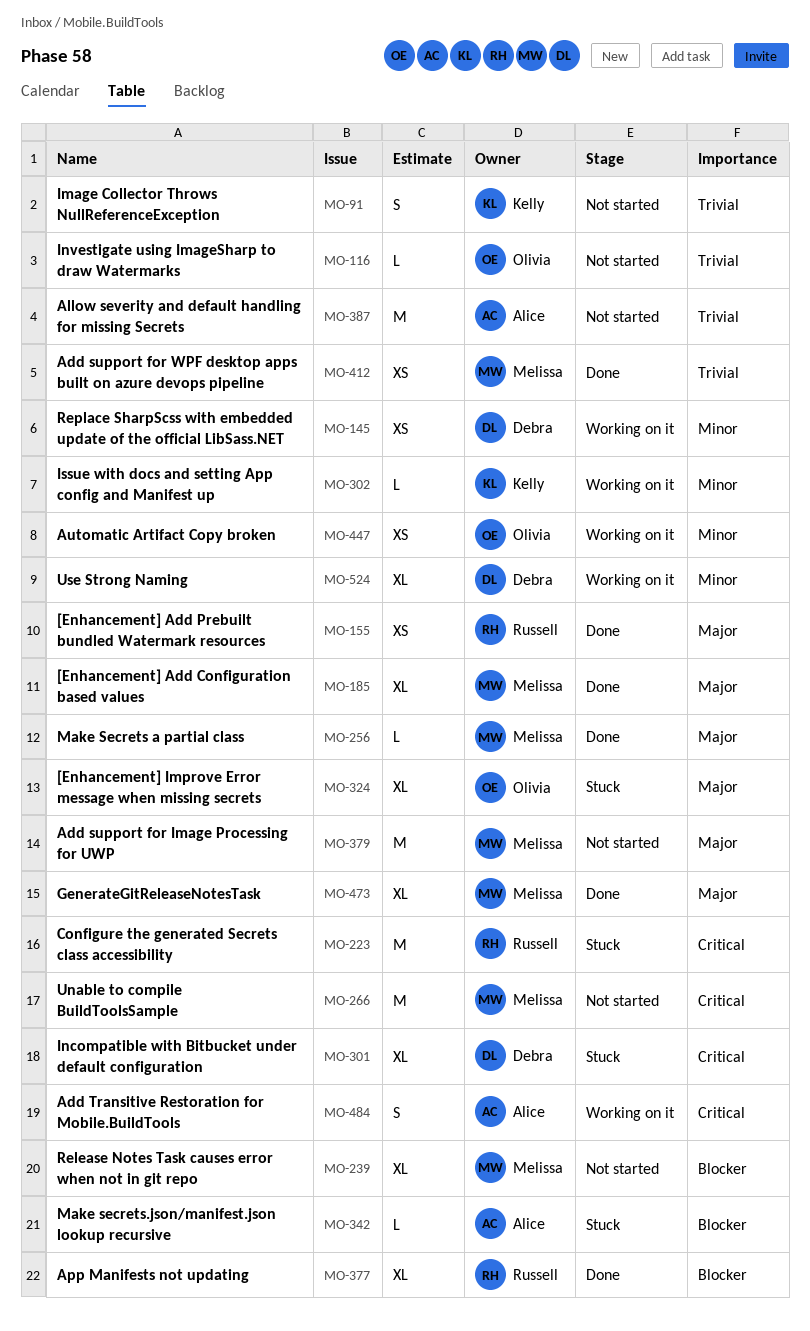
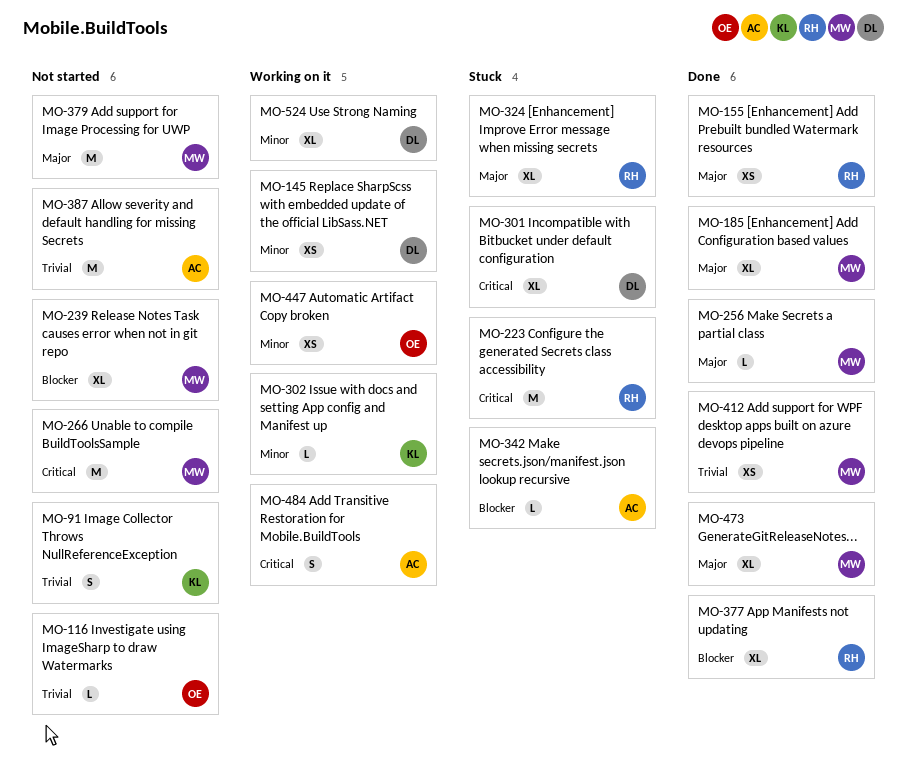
MO-324, owner: Olivia -> Russell

